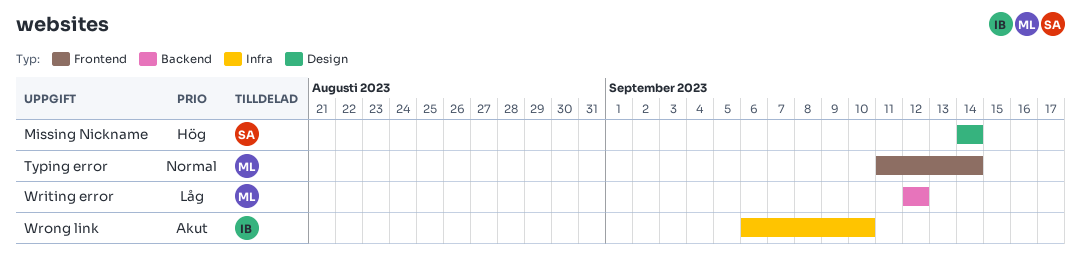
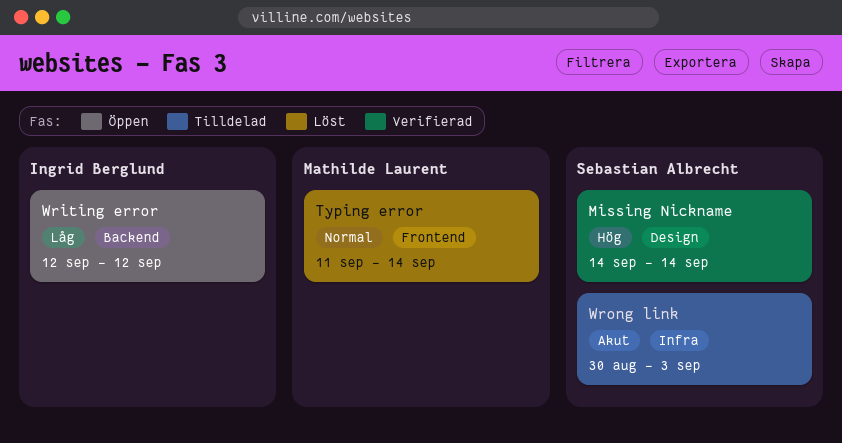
Writing error, owner: Mathilde Laurent -> Ingrid Berglund
Wrong link, owner: Ingrid Berglund -> Sebastian Albrecht
Wrong link, start: Sep 6 -> Aug 30
Wrong link, due: Sep 10 -> Sep 3

